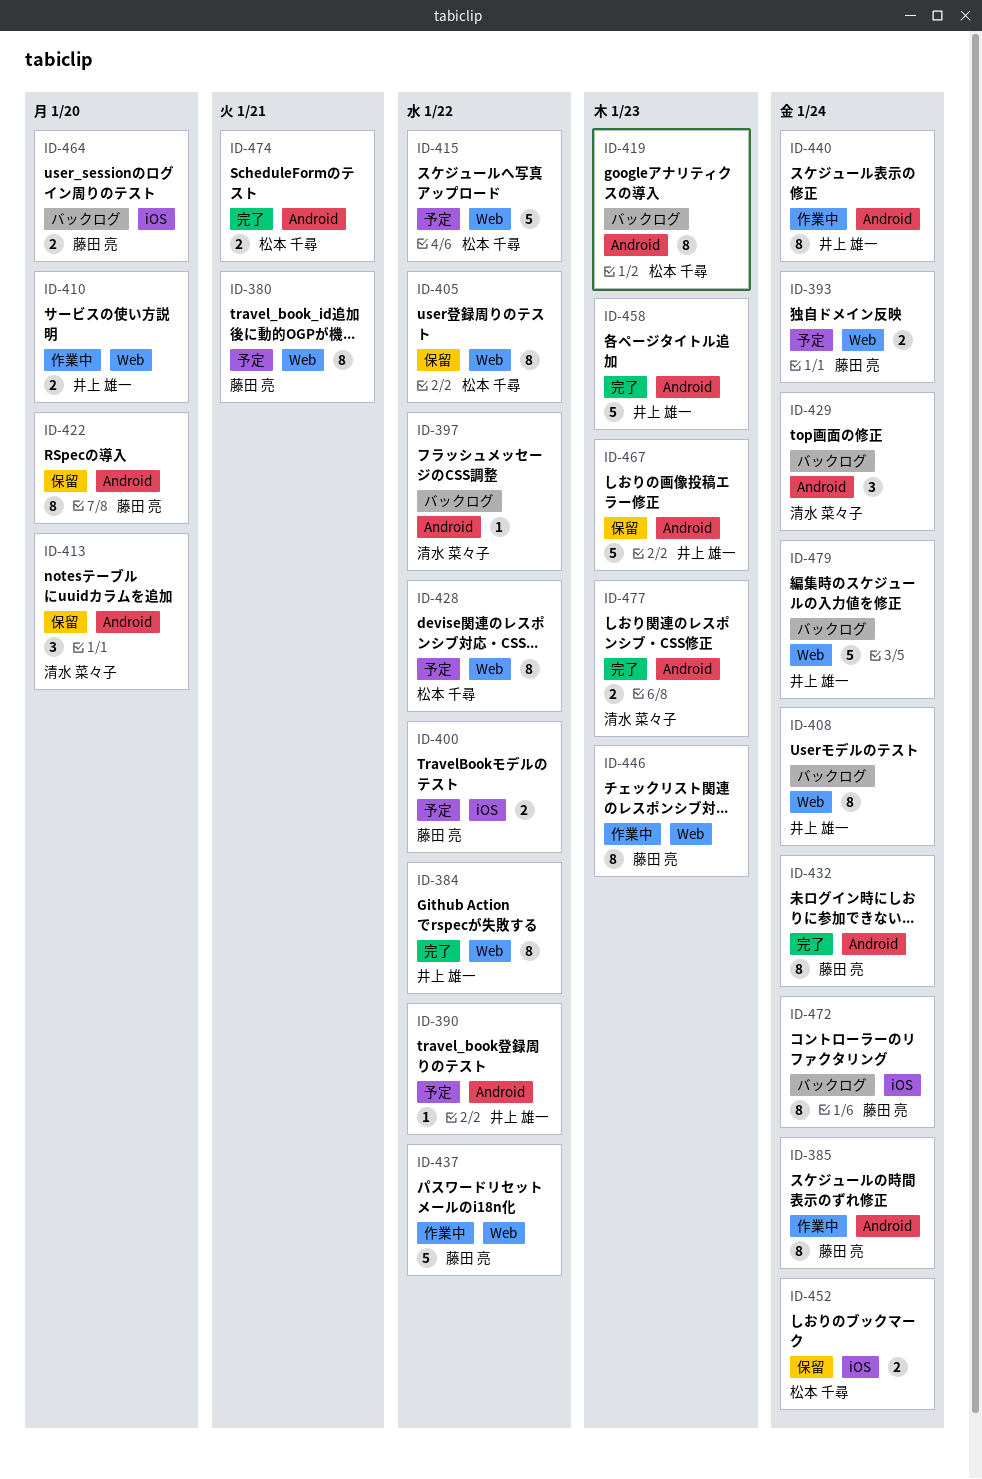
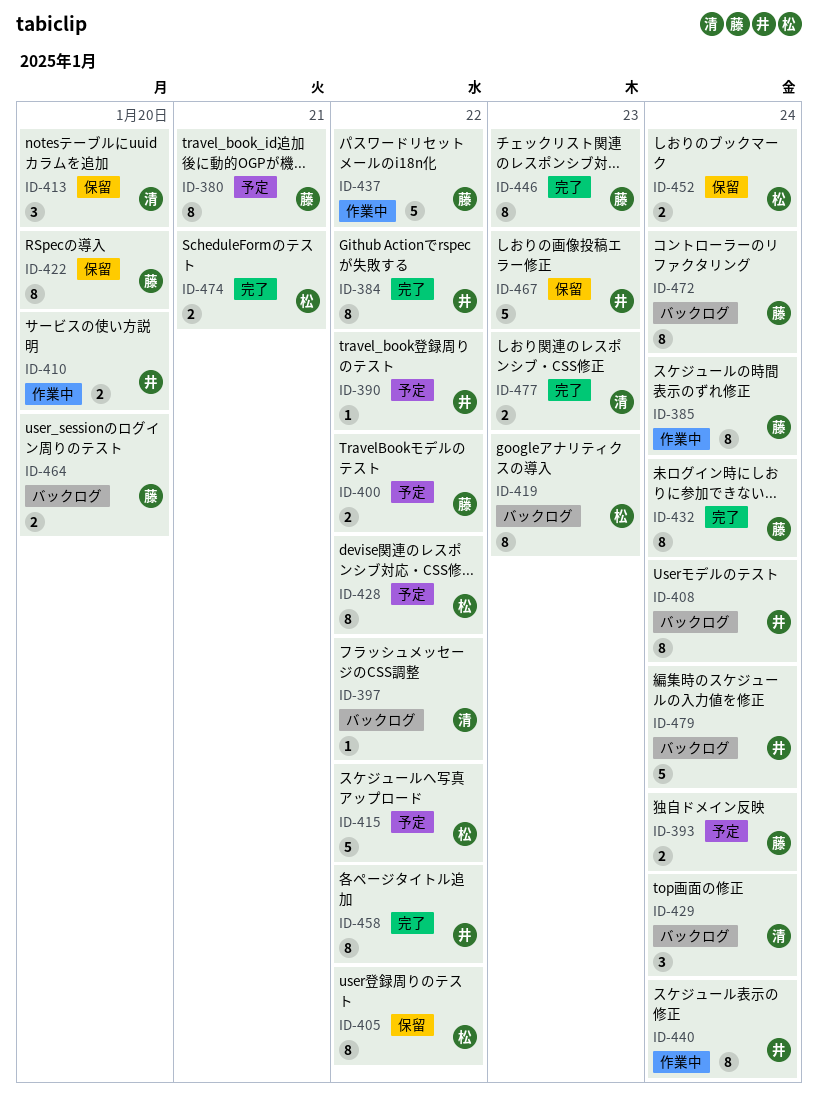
ID-446, status: 作業中 -> 完了
ID-458, estimate: 5 -> 8
ID-458, due: Jan 23 -> Jan 22

